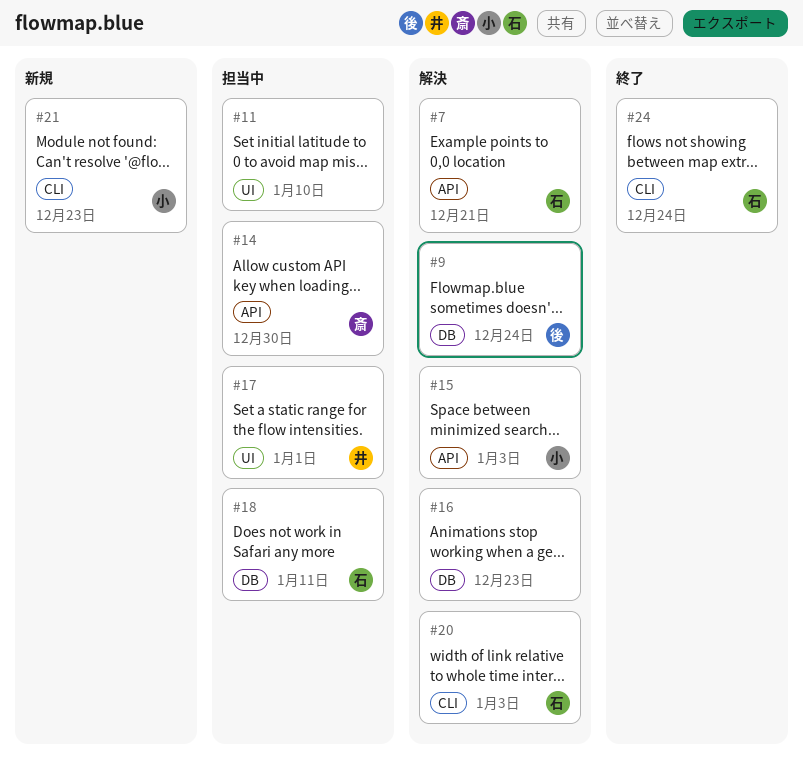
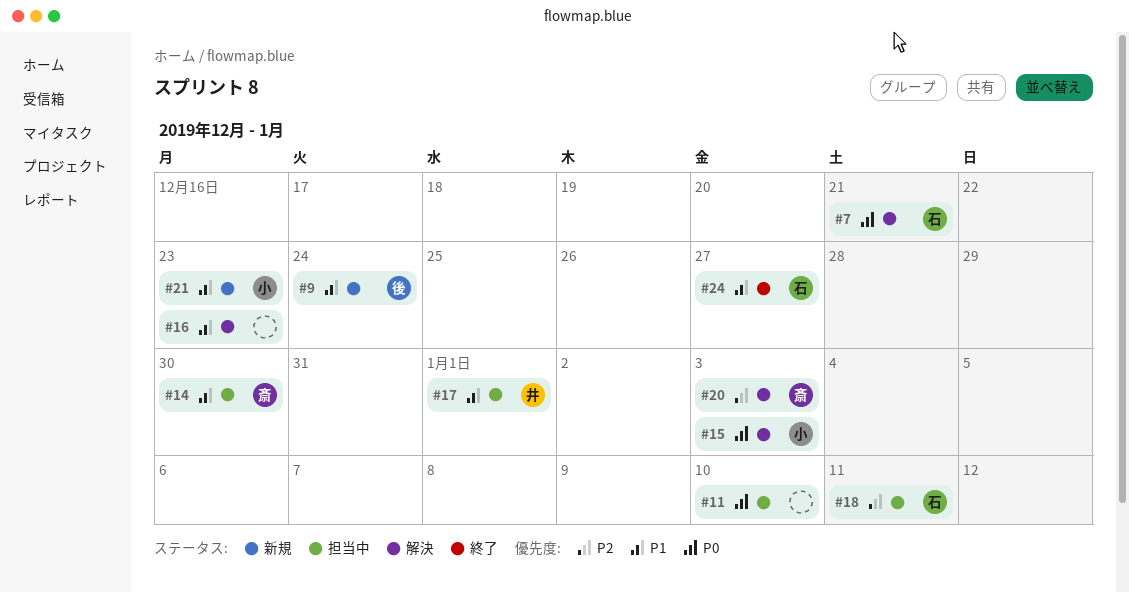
#9, status: 解決 -> 新規
#20, owner: 石 -> 斎
#24, due: Dec 24 -> Dec 27

